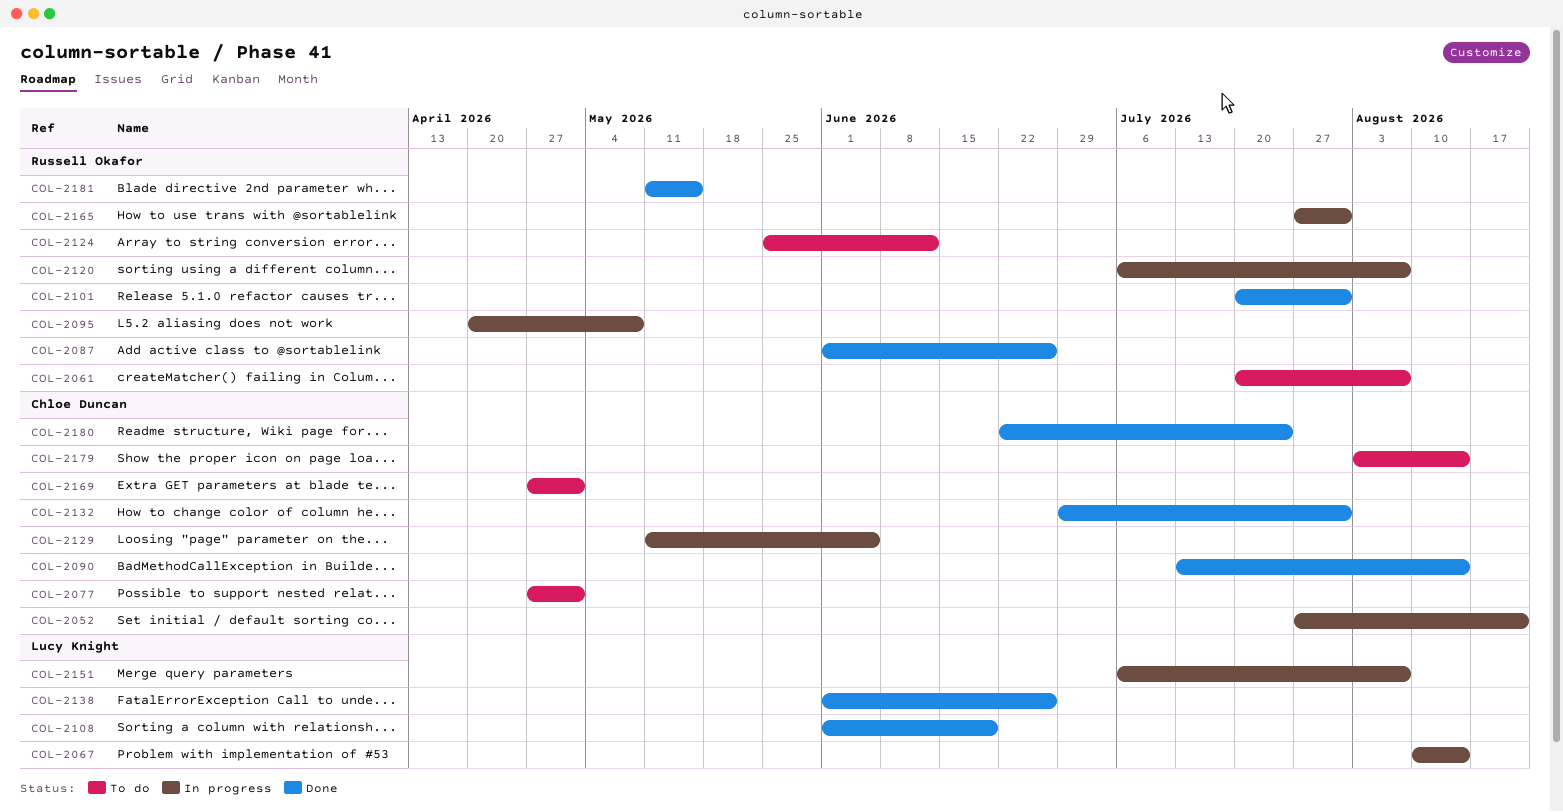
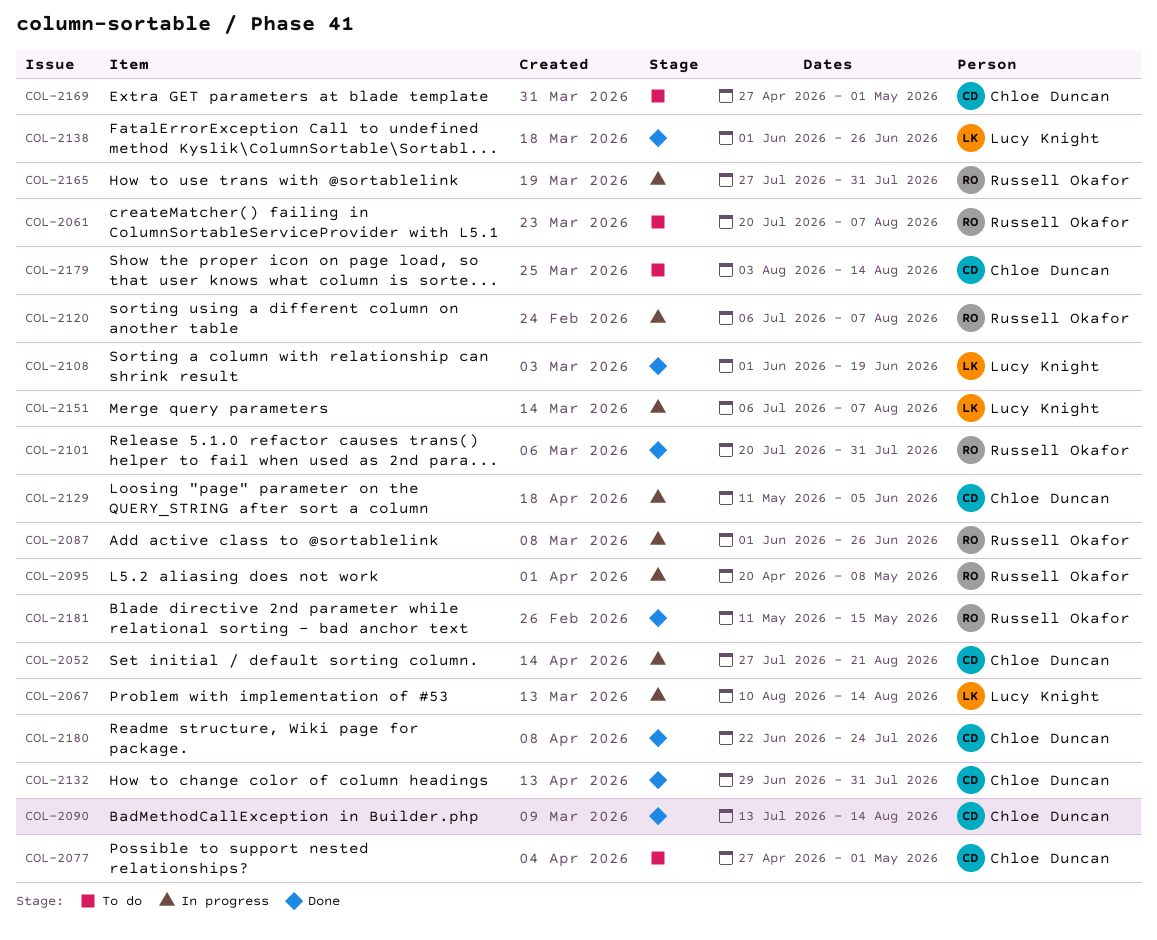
COL-2087, status: Done -> In progress
COL-2124: present -> none

